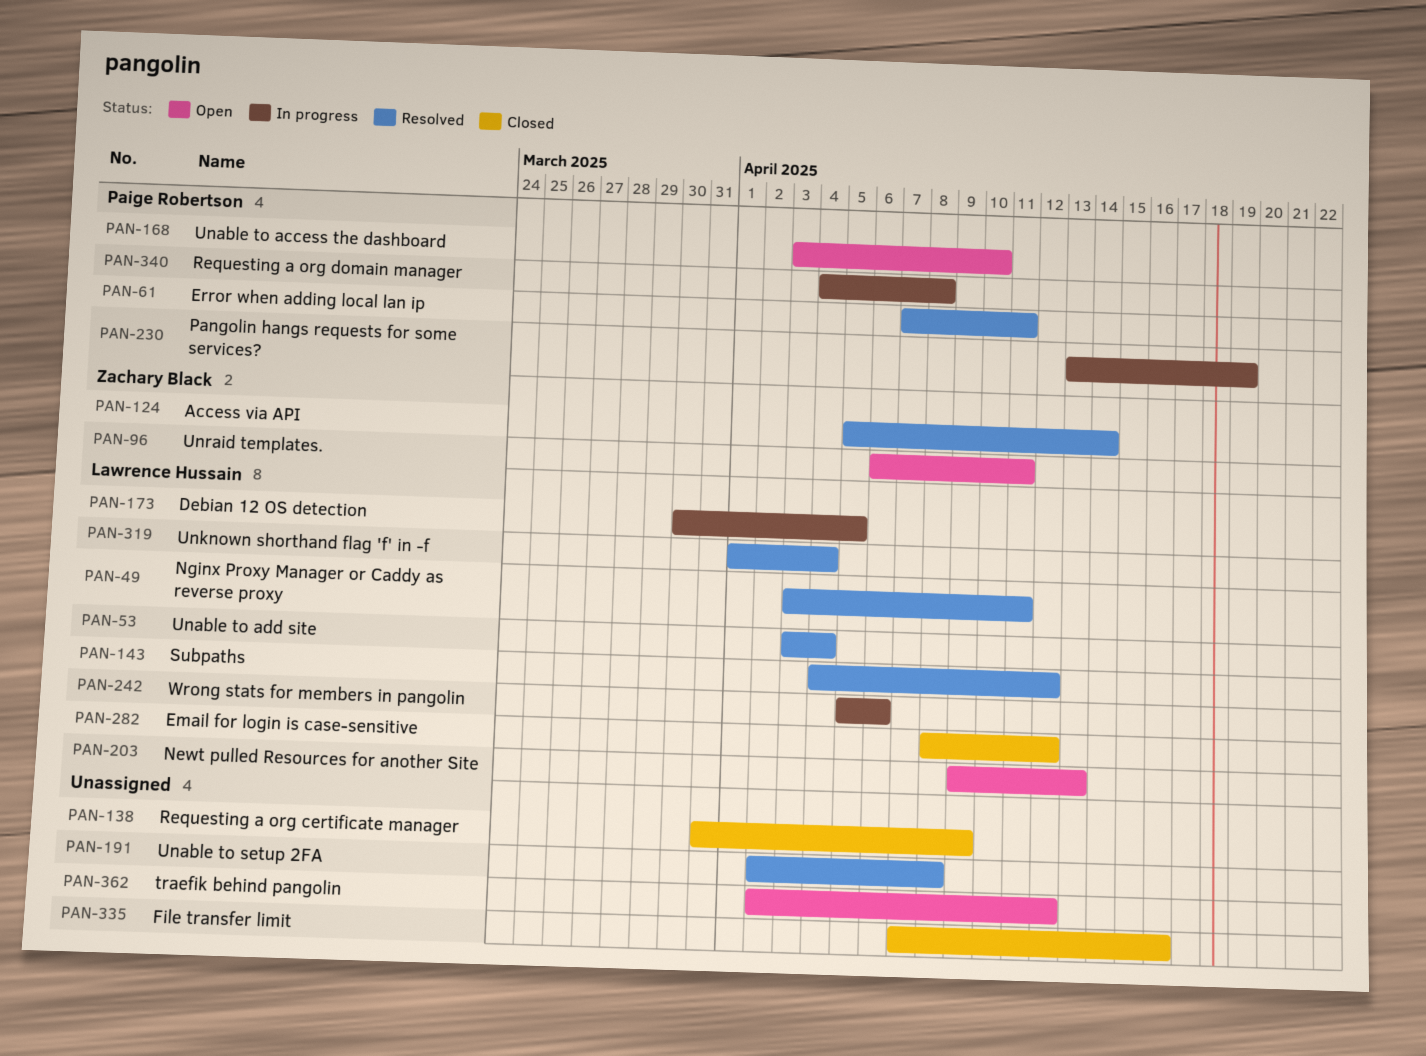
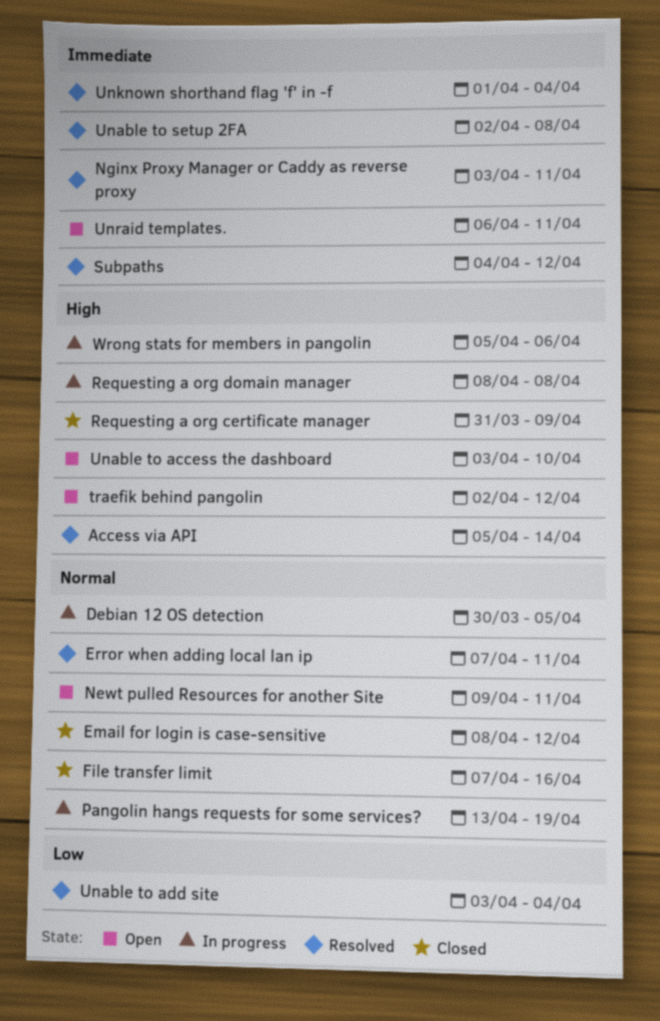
Newt pulled Resources for another Site, due: Apr 13 -> Apr 11
Requesting a org domain manager, start: Apr 4 -> Apr 8

